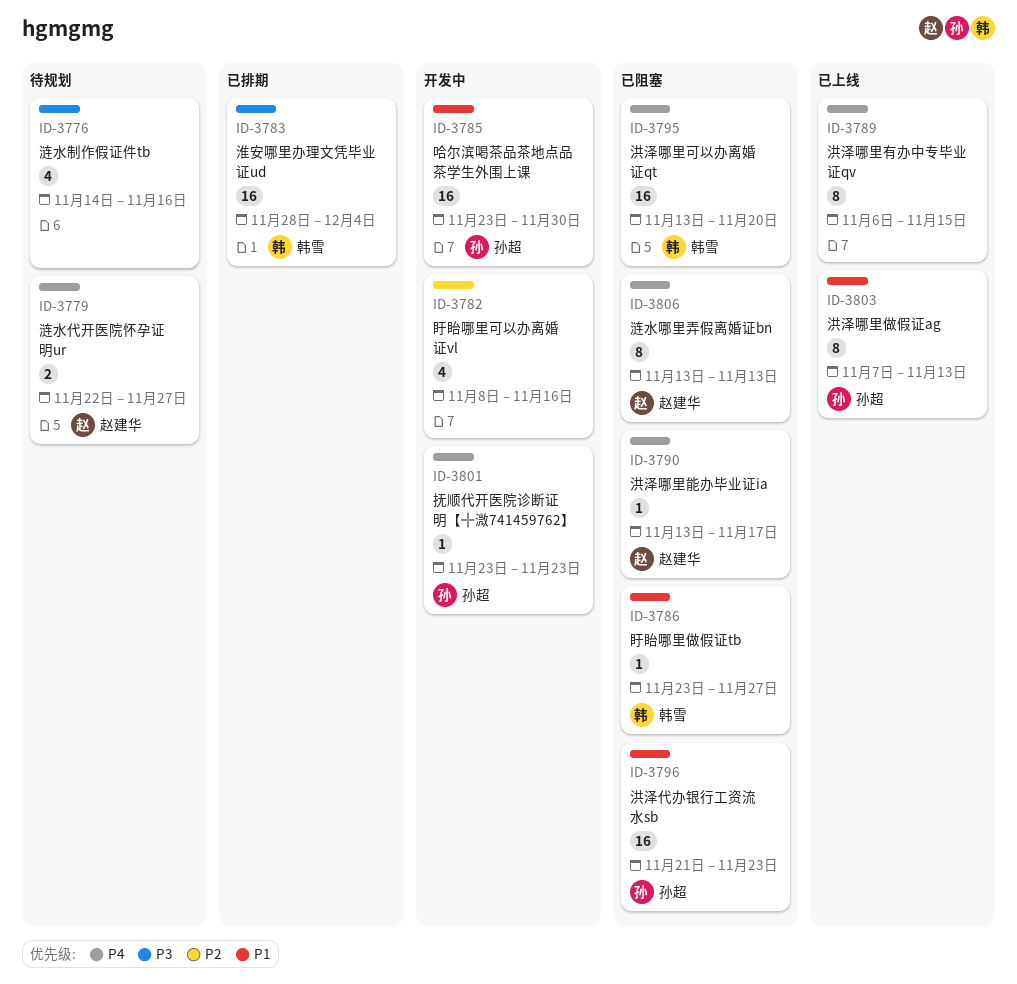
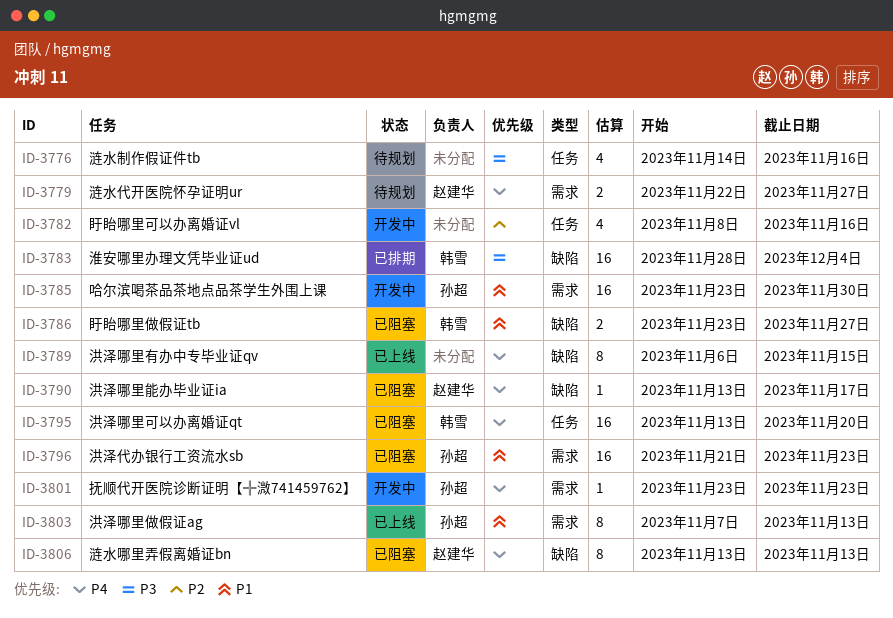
ID-3786, estimate: 1 -> 2

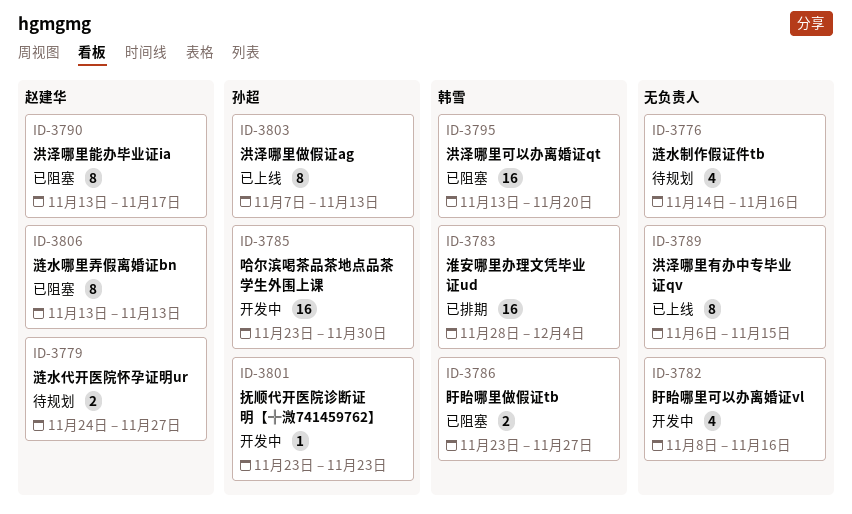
ID-3779, start: Nov 22 -> Nov 24
ID-3790, estimate: 1 -> 8
ID-3796: present -> none

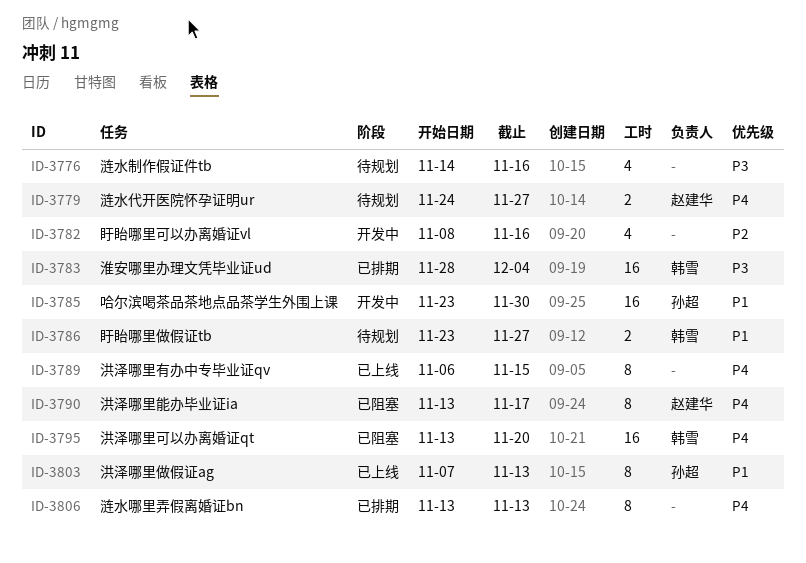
ID-3786, status: 已阻塞 -> 待规划
ID-3801: present -> none
ID-3806, status: 已阻塞 -> 已排期
ID-3806, owner: 赵建华 -> none

